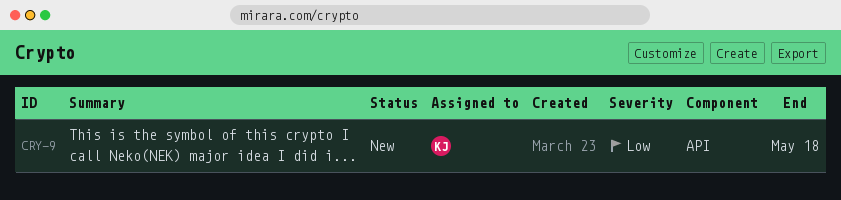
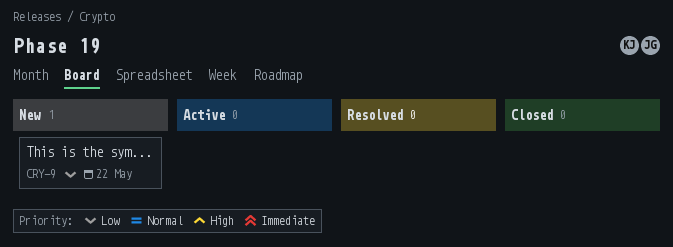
CRY-9, due: May 18 -> May 22

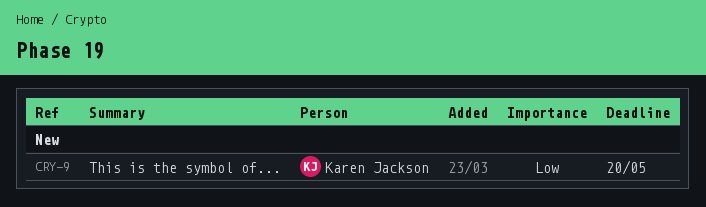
CRY-9, due: May 22 -> May 20

